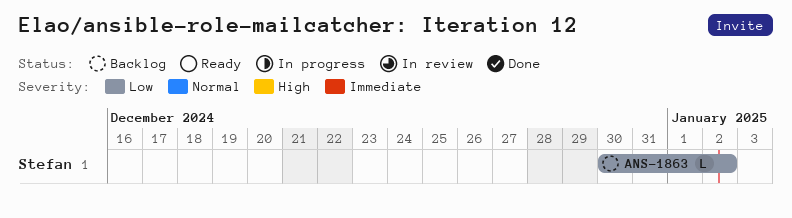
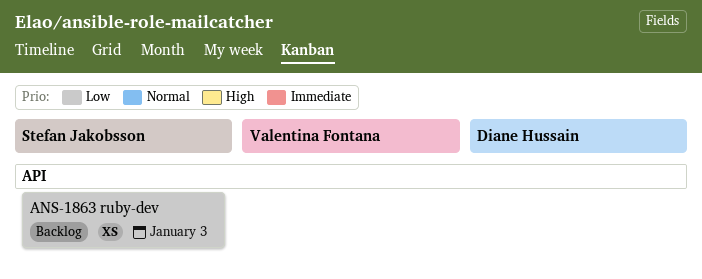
ANS-1863, estimate: L -> XS
ANS-1863, due: Jan 2 -> Jan 3

